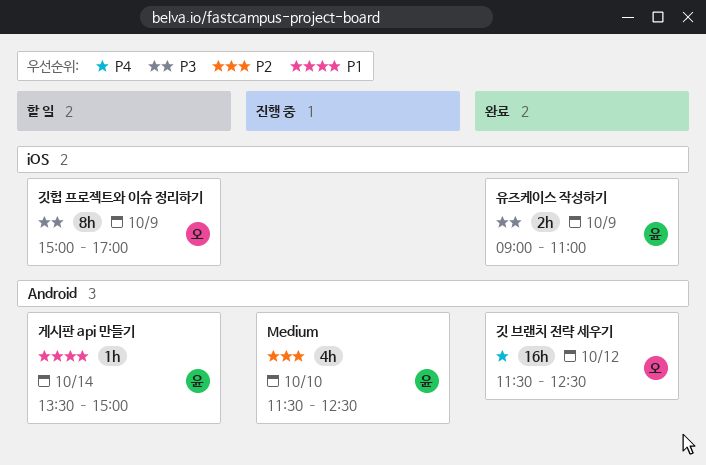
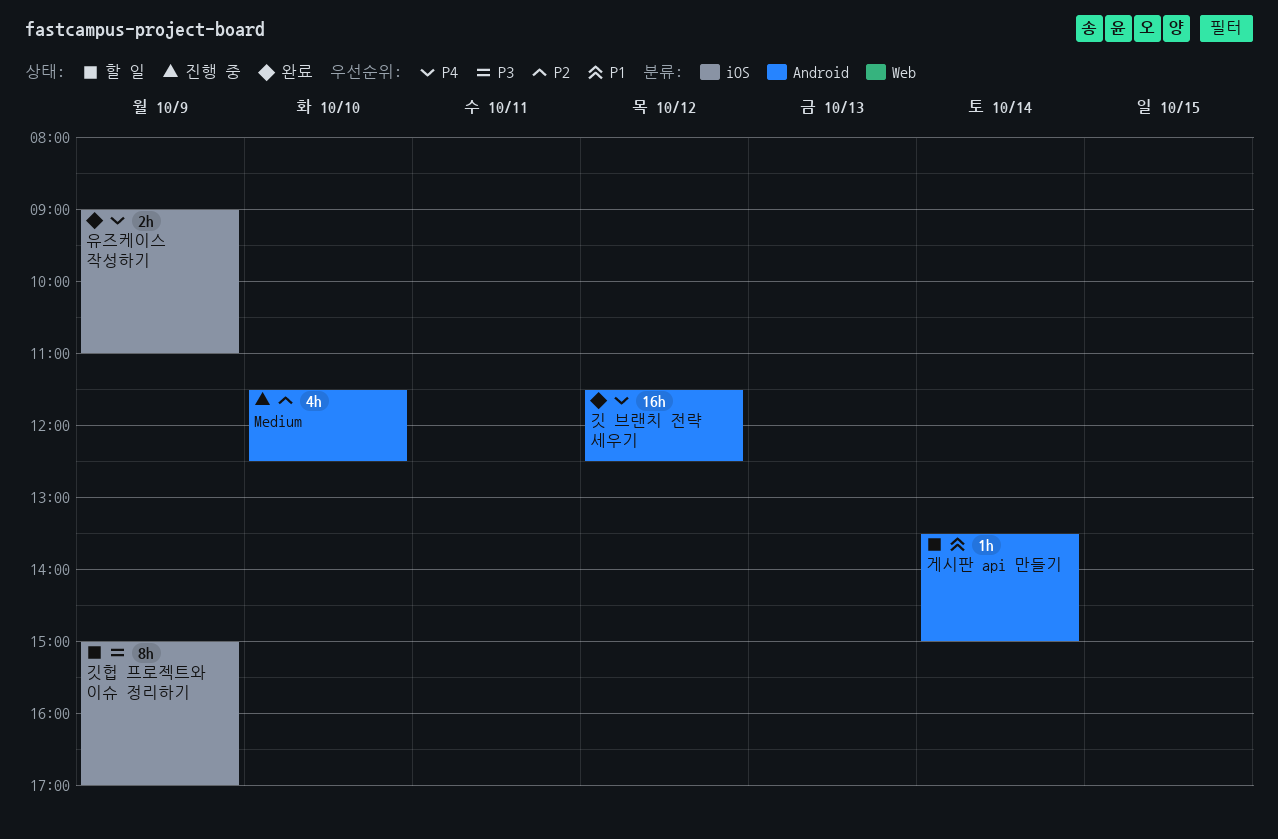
유즈케이스 작성하기, priority: P3 -> P4

